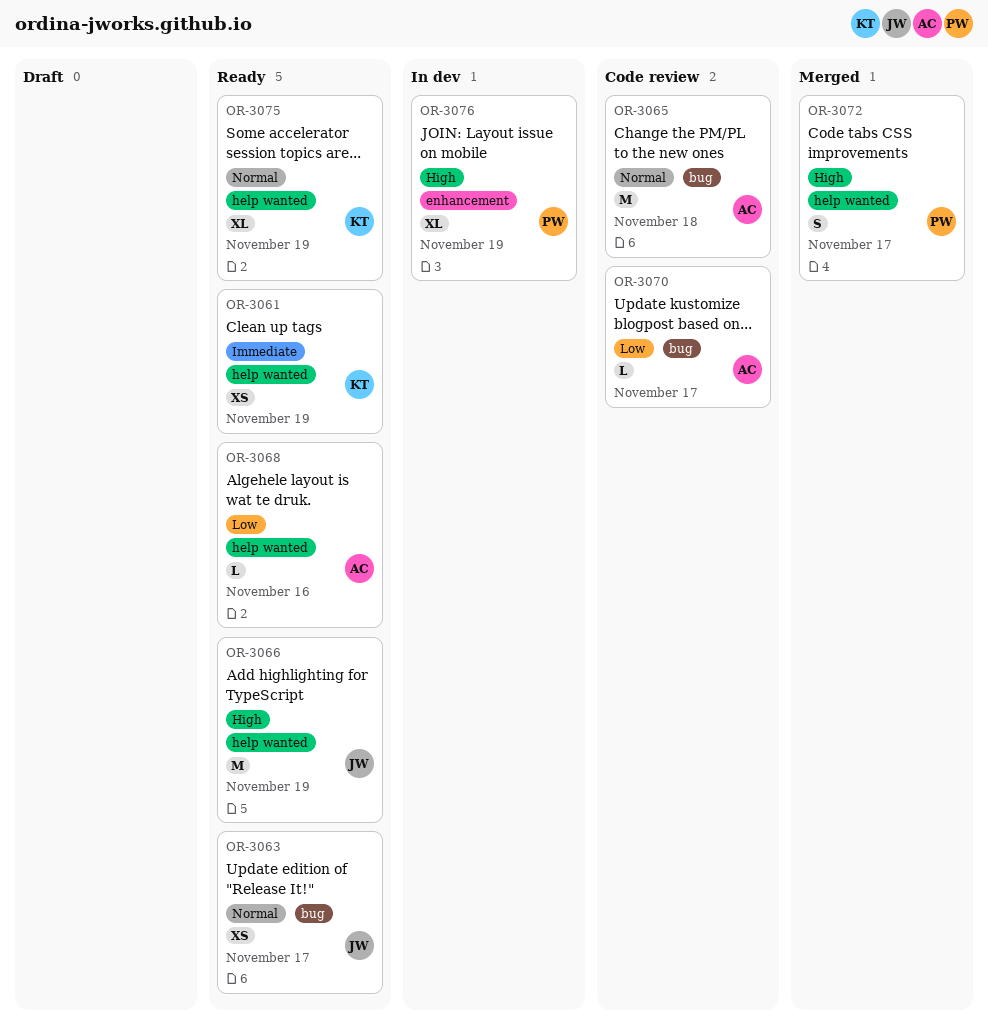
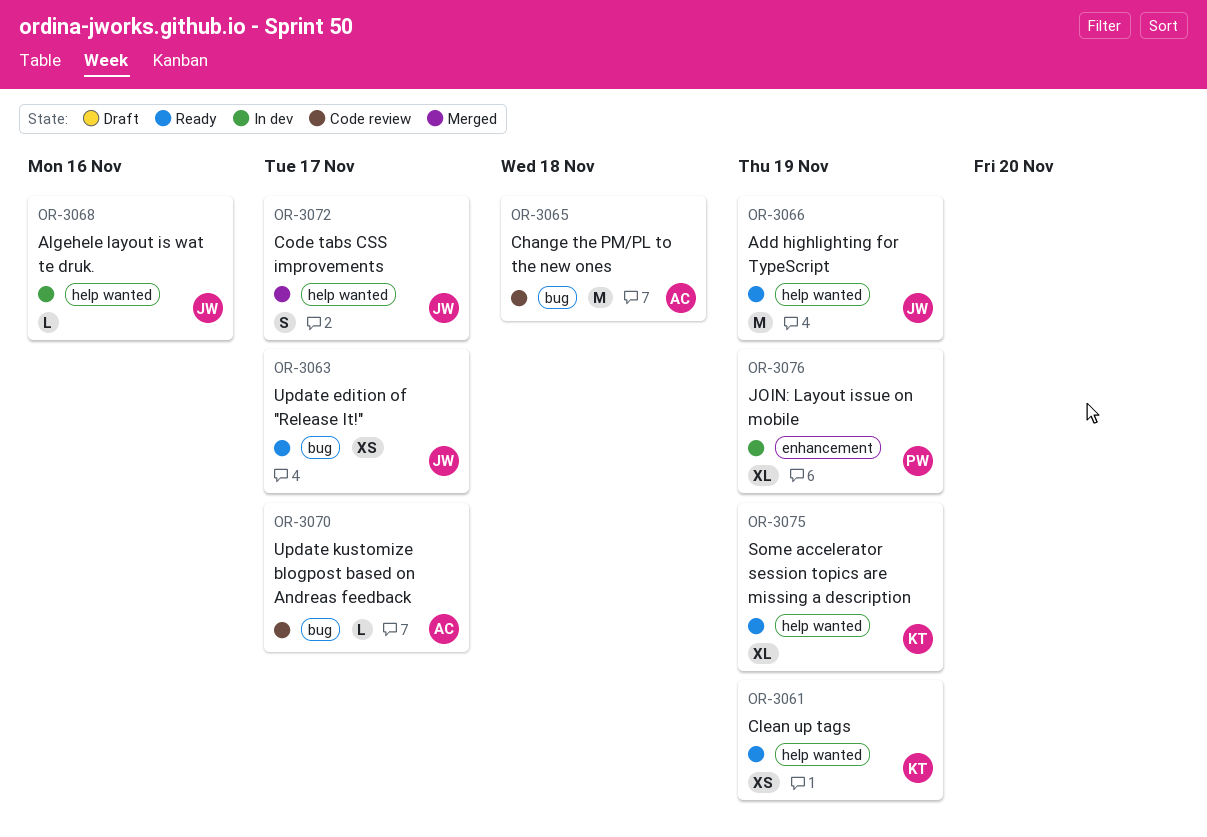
OR-3068, status: Ready -> In dev
OR-3068, owner: AC -> JW
OR-3072, owner: PW -> JW

